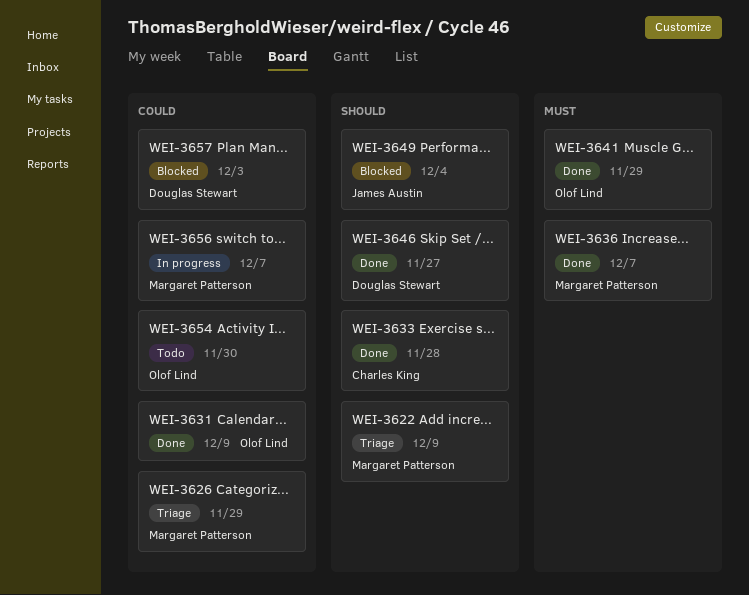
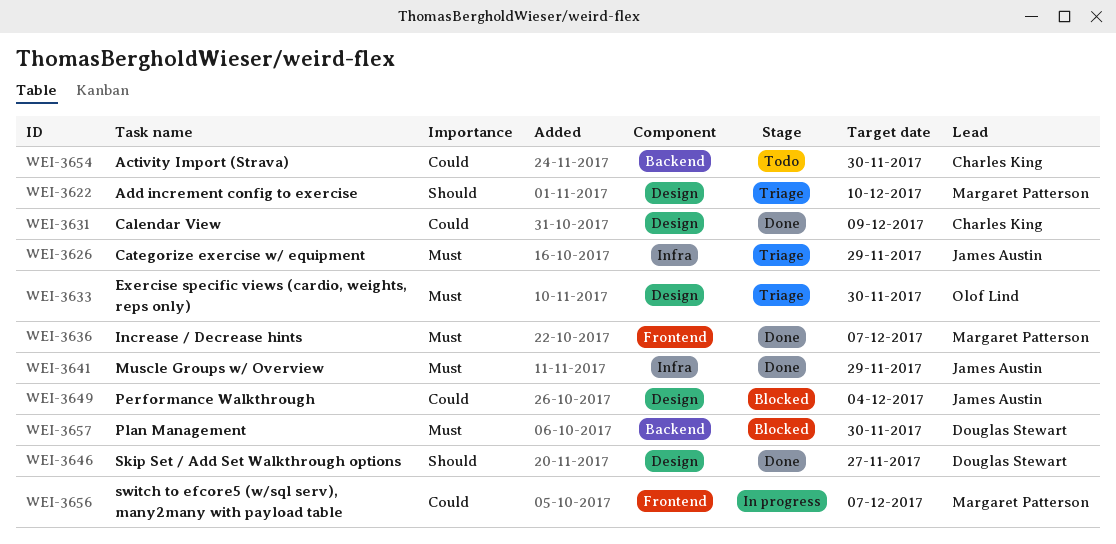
WEI-3622, due: Dec 9 -> Dec 10
WEI-3626, owner: Margaret Patterson -> James Austin
WEI-3626, priority: Could -> Must
WEI-3631, owner: Olof Lind -> Charles King
WEI-3633, status: Done -> Triage
WEI-3633, owner: Charles King -> Olof Lind
WEI-3633, priority: Should -> Must
WEI-3633, due: Nov 28 -> Nov 30
WEI-3641, owner: Olof Lind -> James Austin
WEI-3649, priority: Should -> Could
WEI-3654, owner: Olof Lind -> Charles King
WEI-3657, priority: Could -> Must
WEI-3657, due: Dec 3 -> Nov 30

